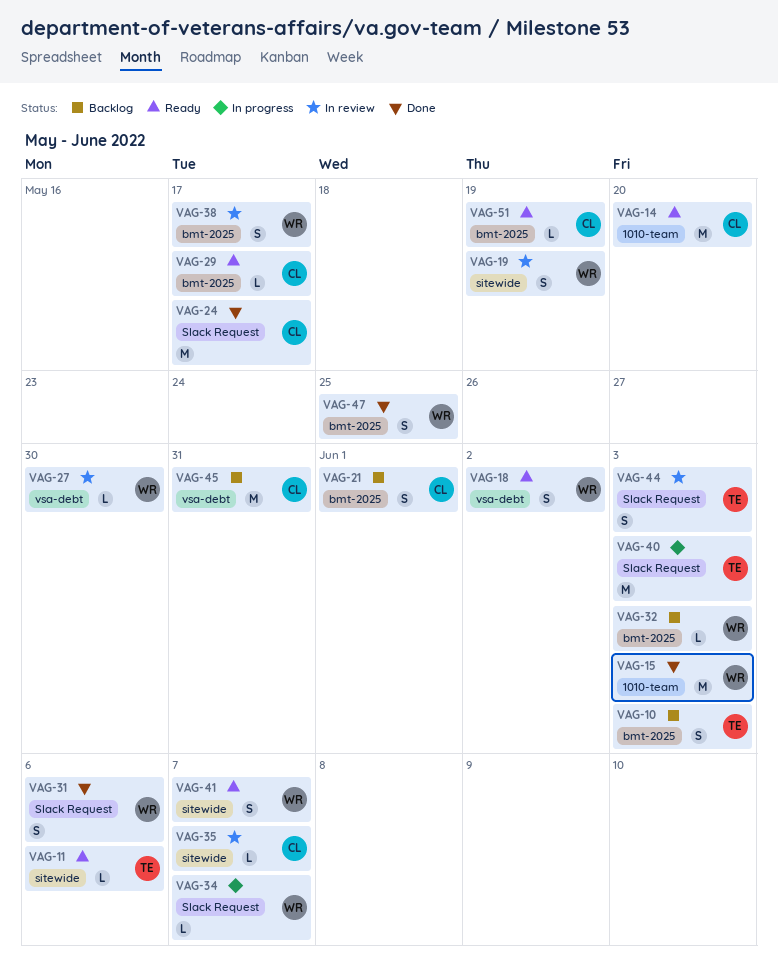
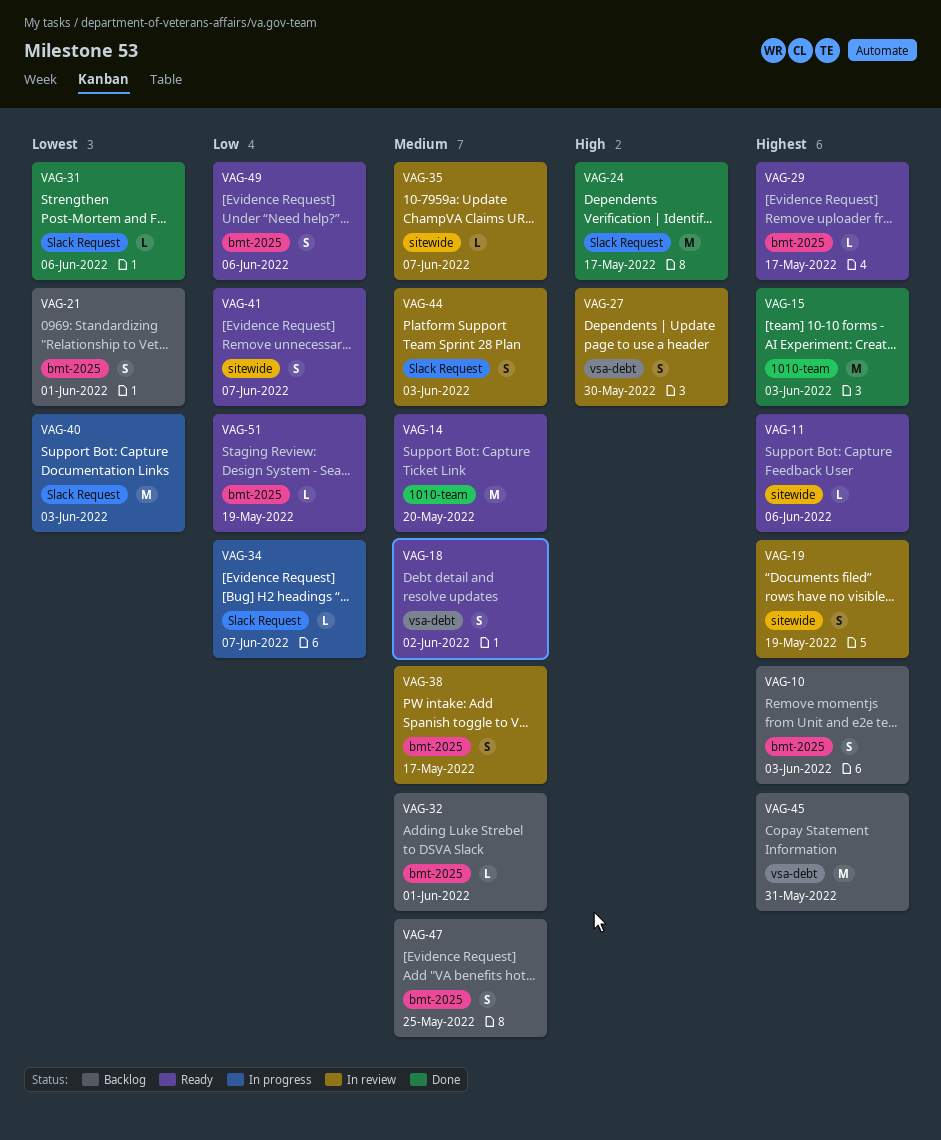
VAG-27, estimate: L -> S
VAG-31, estimate: S -> L
VAG-32, due: Jun 3 -> Jun 1
VAG-47, status: Done -> Backlog
VAG-49: none -> present

